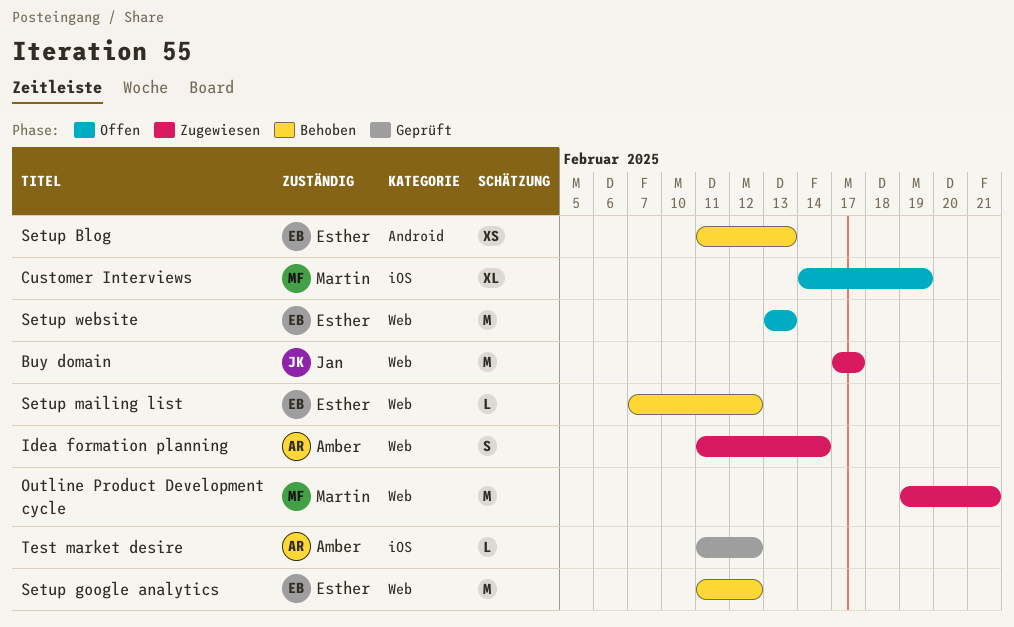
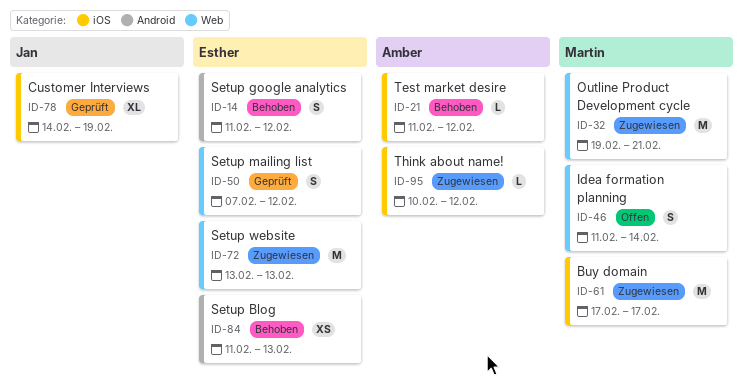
Buy domain, owner: Jan -> Martin
Buy domain, label: Web -> iOS
Customer Interviews, status: Offen -> Geprüft
Customer Interviews, owner: Martin -> Jan
Idea formation planning, status: Zugewiesen -> Offen
Idea formation planning, owner: Amber -> Martin
Setup google analytics, label: Web -> Android
Setup google analytics, estimate: M -> S
Setup mailing list, status: Behoben -> Geprüft
Setup mailing list, estimate: L -> S
Setup website, status: Offen -> Zugewiesen
Test market desire, status: Geprüft -> Behoben
Think about name!: none -> present

